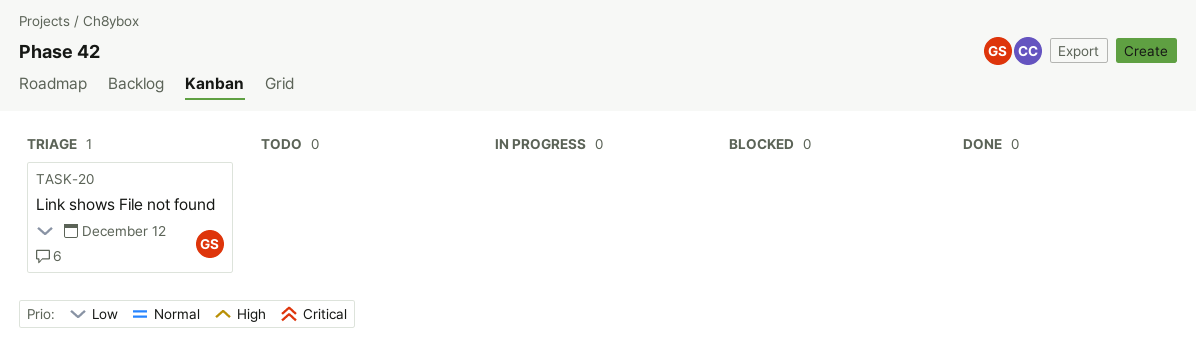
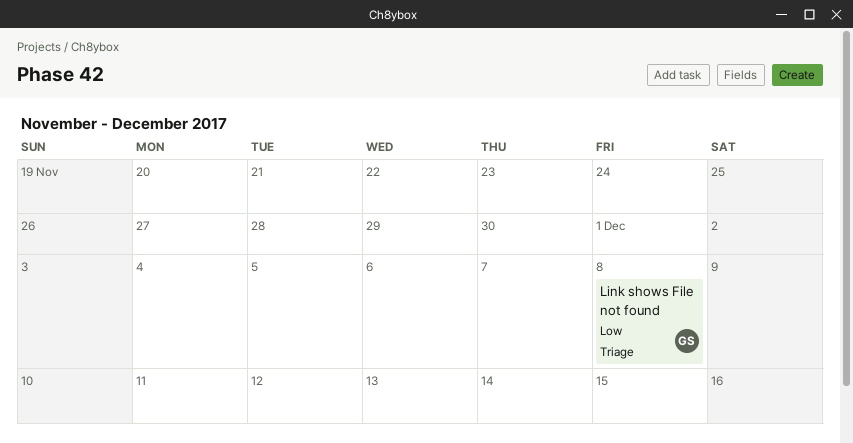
Link shows File not found, due: Dec 12 -> Dec 8

